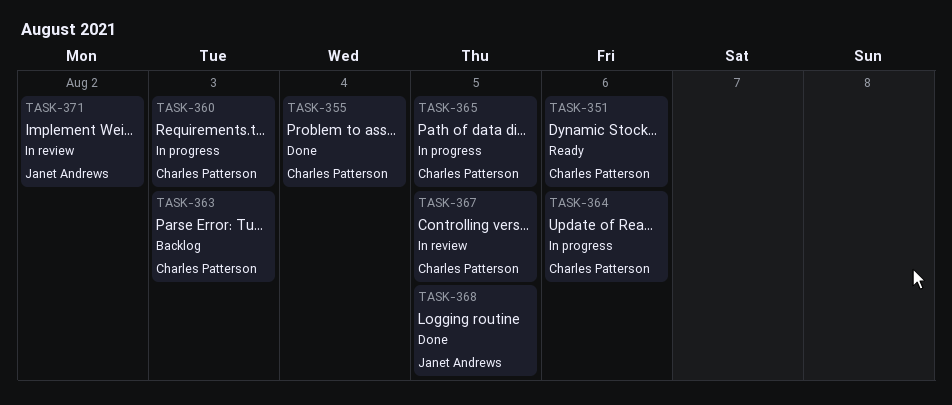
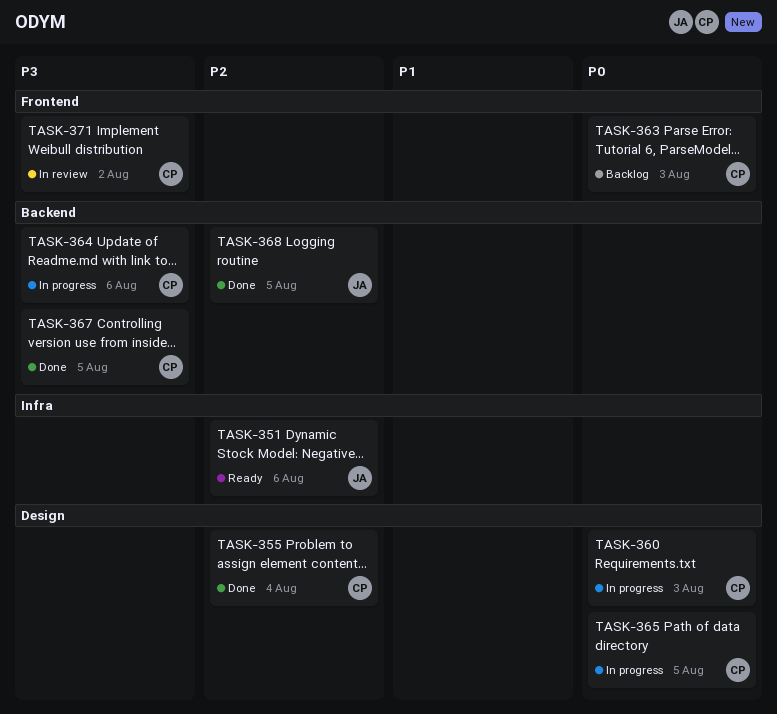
TASK-351, owner: Charles Patterson -> Janet Andrews
TASK-367, status: In review -> Done
TASK-371, owner: Janet Andrews -> Charles Patterson

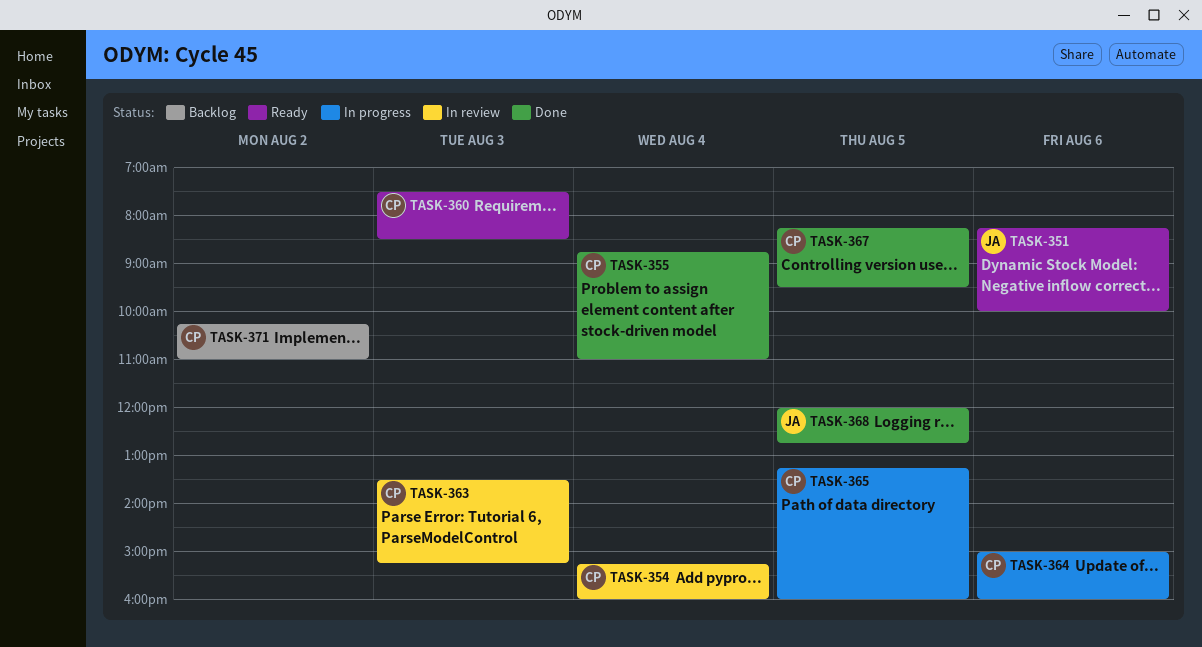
TASK-354: none -> present
TASK-360, status: In progress -> Ready
TASK-363, status: Backlog -> In review
TASK-371, status: In review -> Backlog

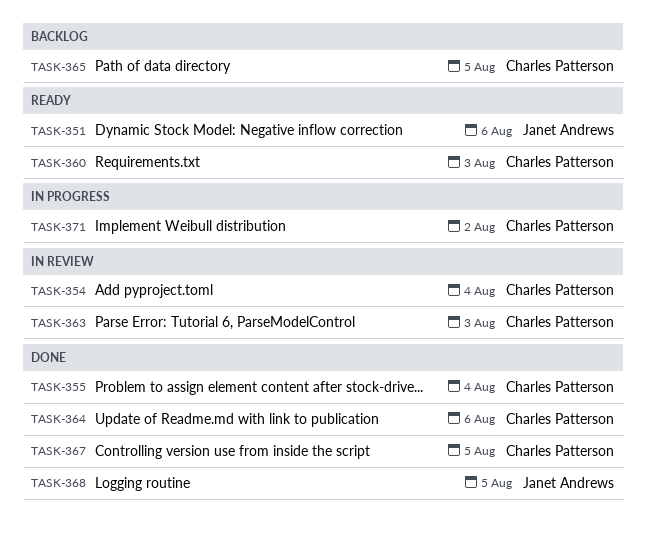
TASK-364, status: In progress -> Done
TASK-365, status: In progress -> Backlog
TASK-371, status: Backlog -> In progress

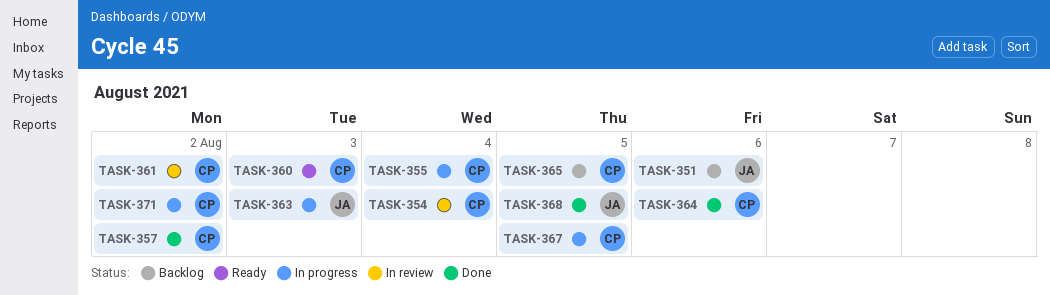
TASK-351, status: Ready -> Backlog
TASK-355, status: Done -> In progress
TASK-357: none -> present
TASK-361: none -> present
TASK-363, status: In review -> In progress
TASK-363, owner: Charles Patterson -> Janet Andrews
TASK-367, status: Done -> In progress

